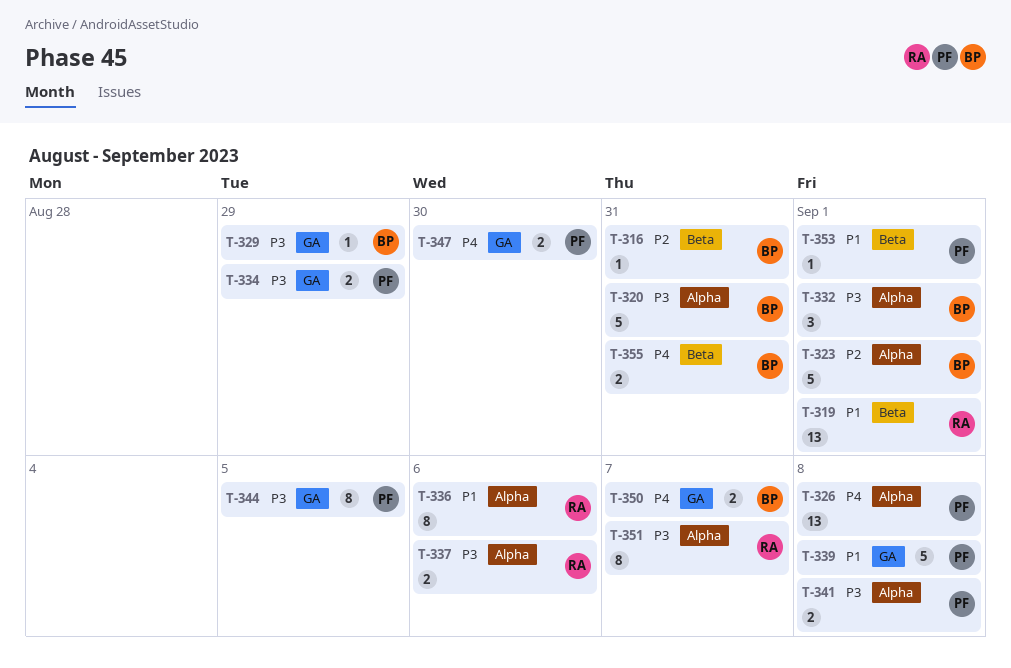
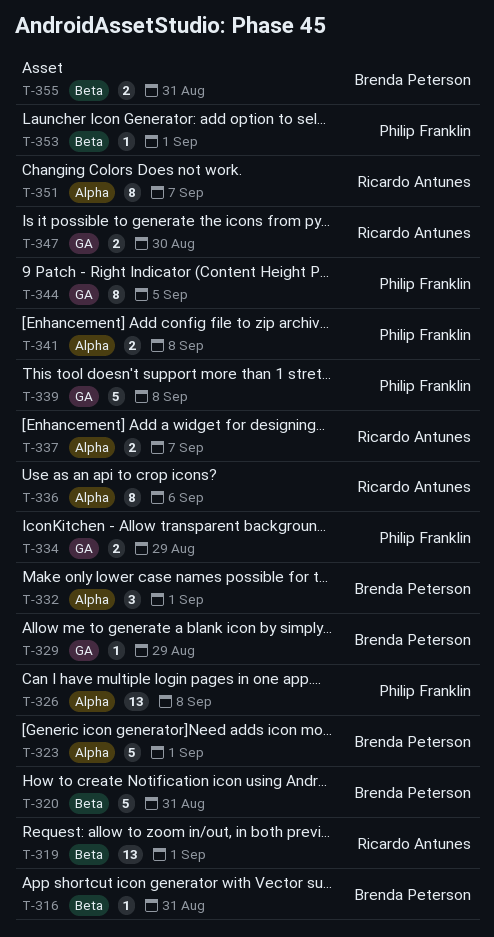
T-320, label: Alpha -> Beta
T-337, due: Sep 6 -> Sep 7
T-347, owner: Philip Franklin -> Ricardo Antunes
T-350: present -> none

